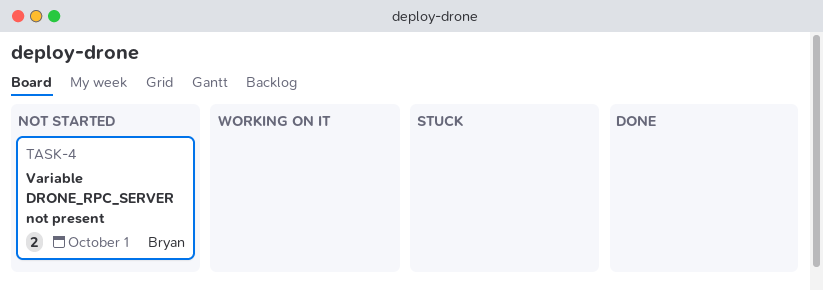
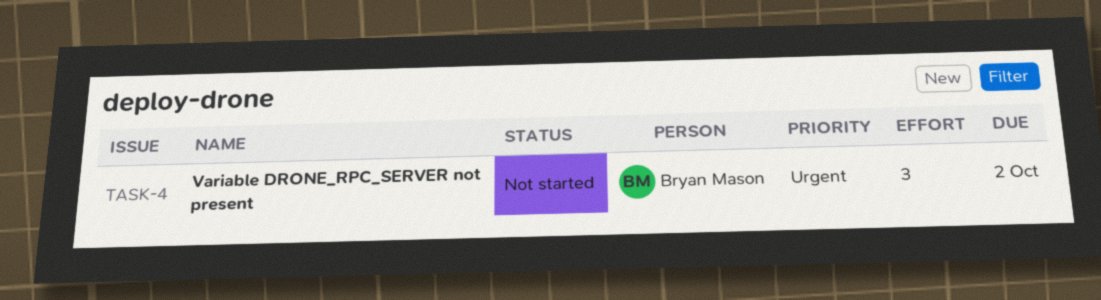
TASK-4, estimate: 2 -> 3
TASK-4, due: Oct 1 -> Oct 2

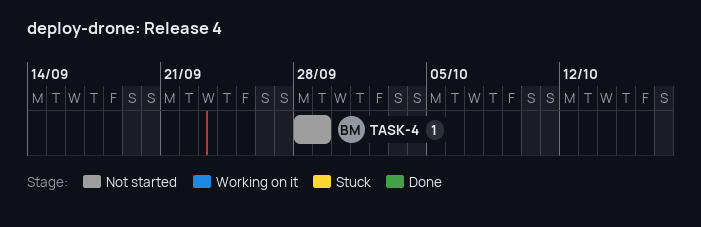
TASK-4, estimate: 3 -> 1
TASK-4, due: Oct 2 -> Sep 29

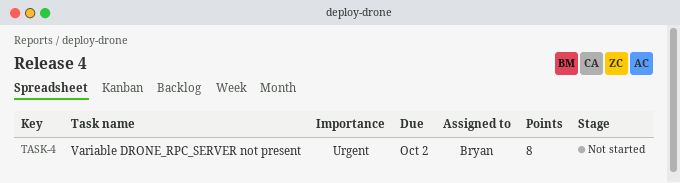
TASK-4, estimate: 1 -> 8
TASK-4, due: Sep 29 -> Oct 2

